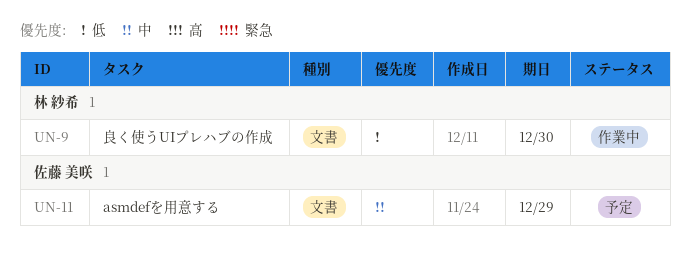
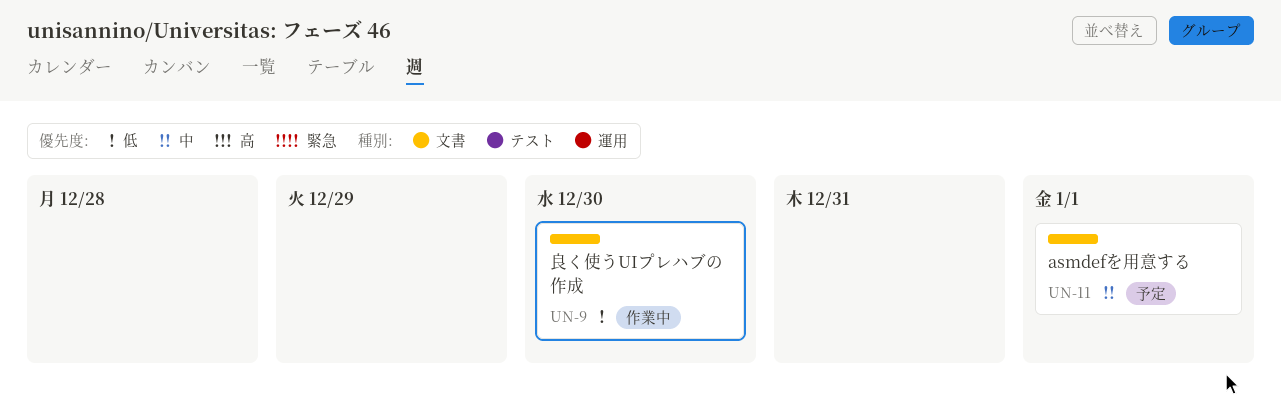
UN-11, due: Dec 29 -> Jan 1

